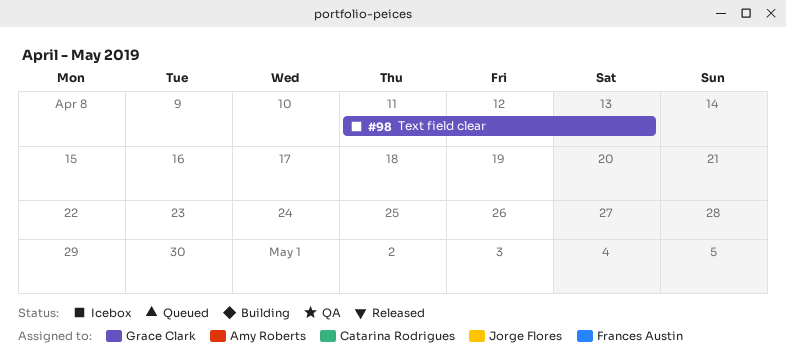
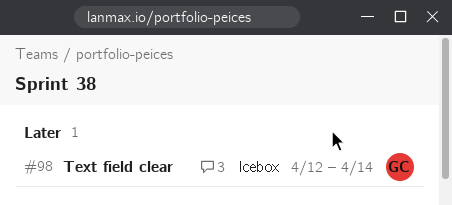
#98, start: Apr 11 -> Apr 12
#98, due: Apr 13 -> Apr 14

